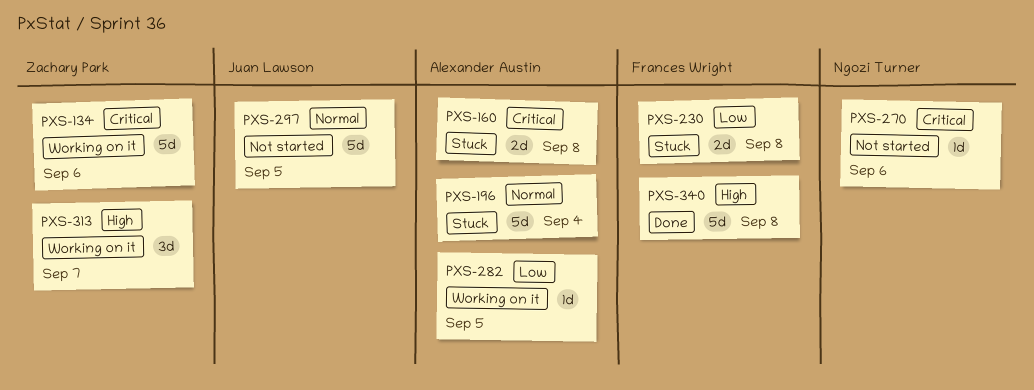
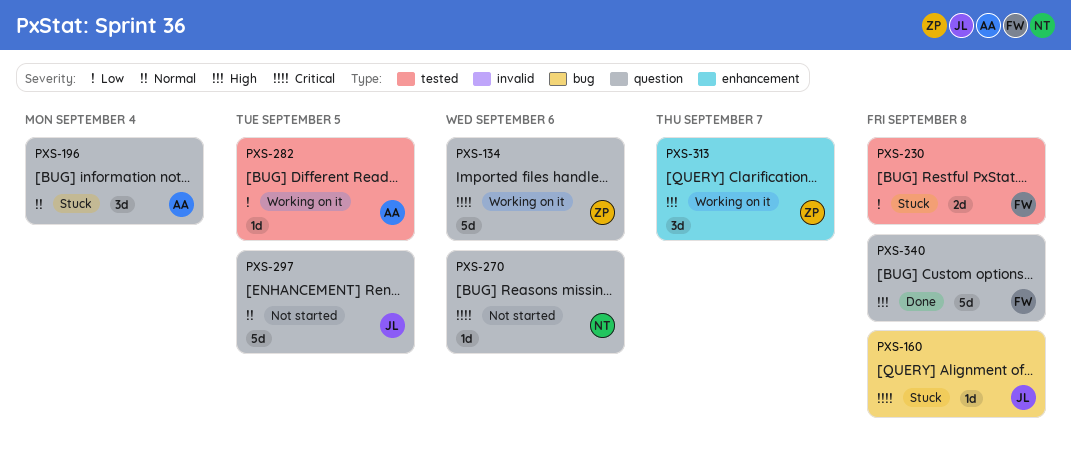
PXS-160, owner: Alexander Austin -> Juan Lawson
PXS-160, estimate: 2d -> 1d
PXS-196, estimate: 5d -> 3d

